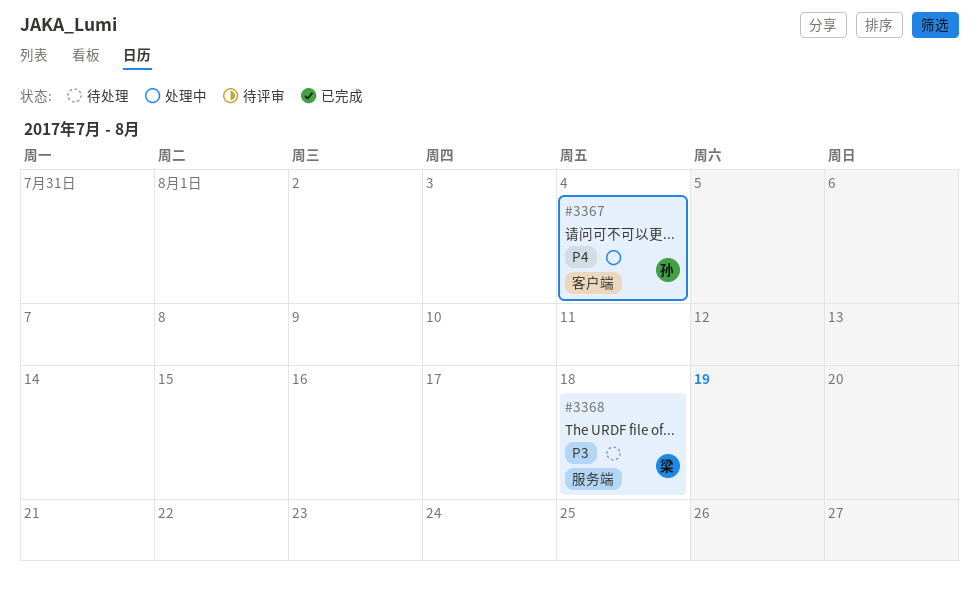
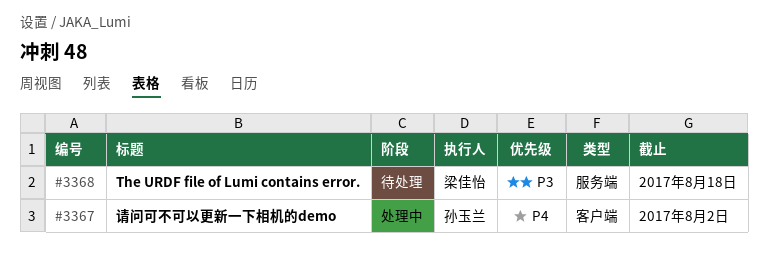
#3367, due: Aug 4 -> Aug 2

